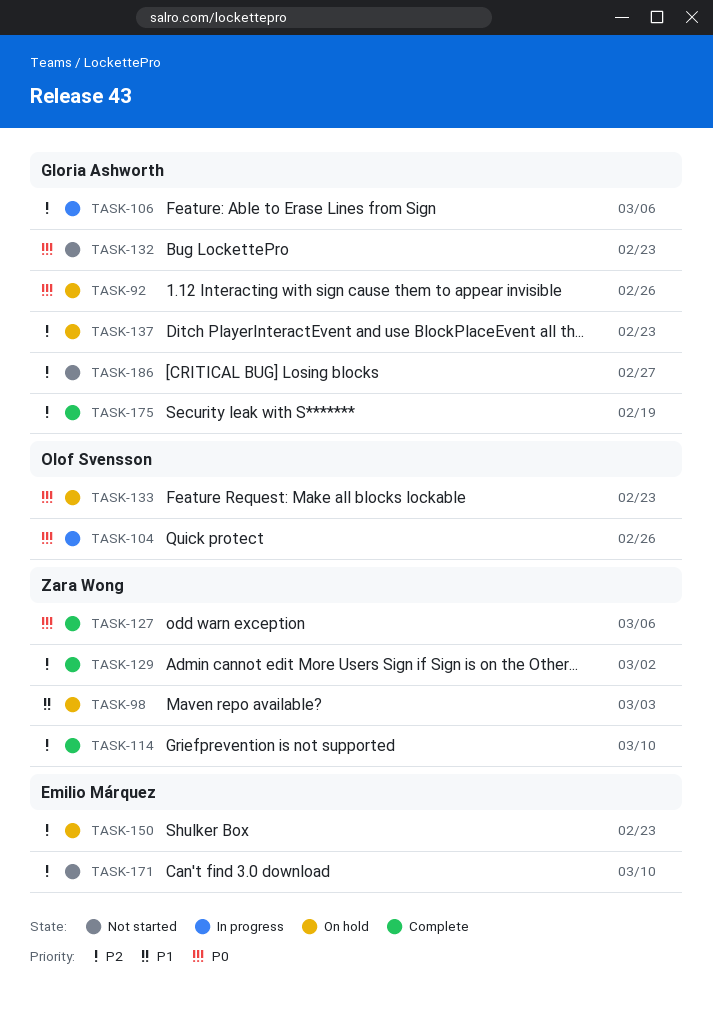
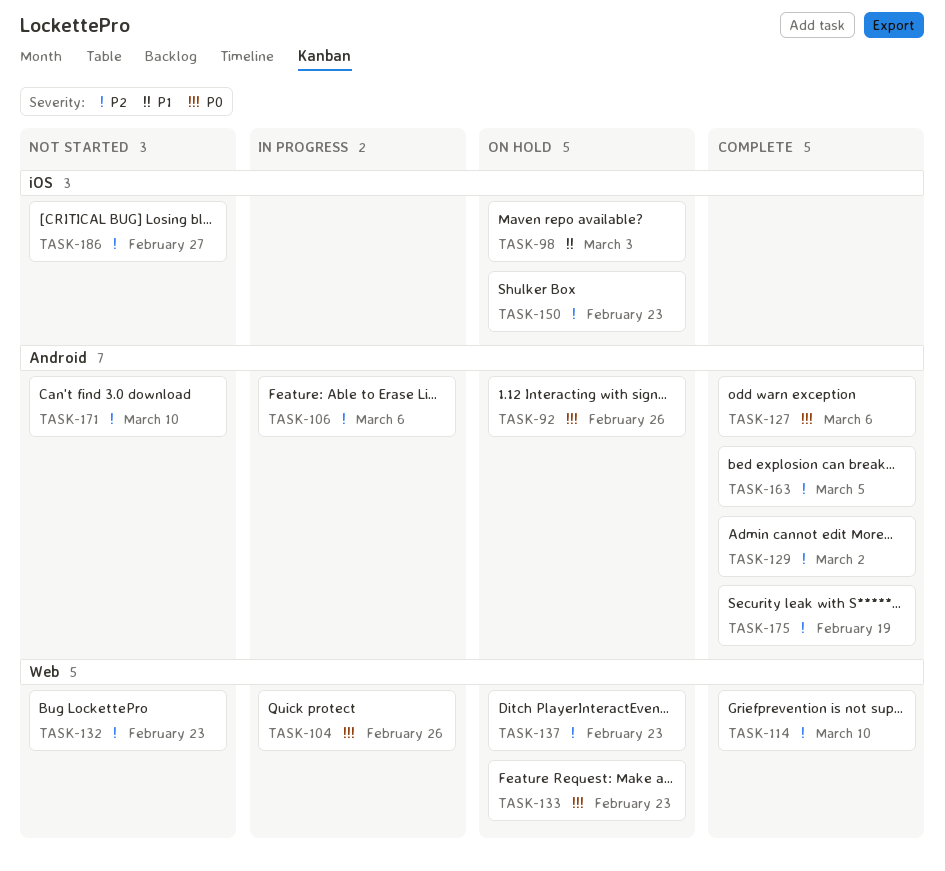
TASK-132, priority: P0 -> P2
TASK-163: none -> present

